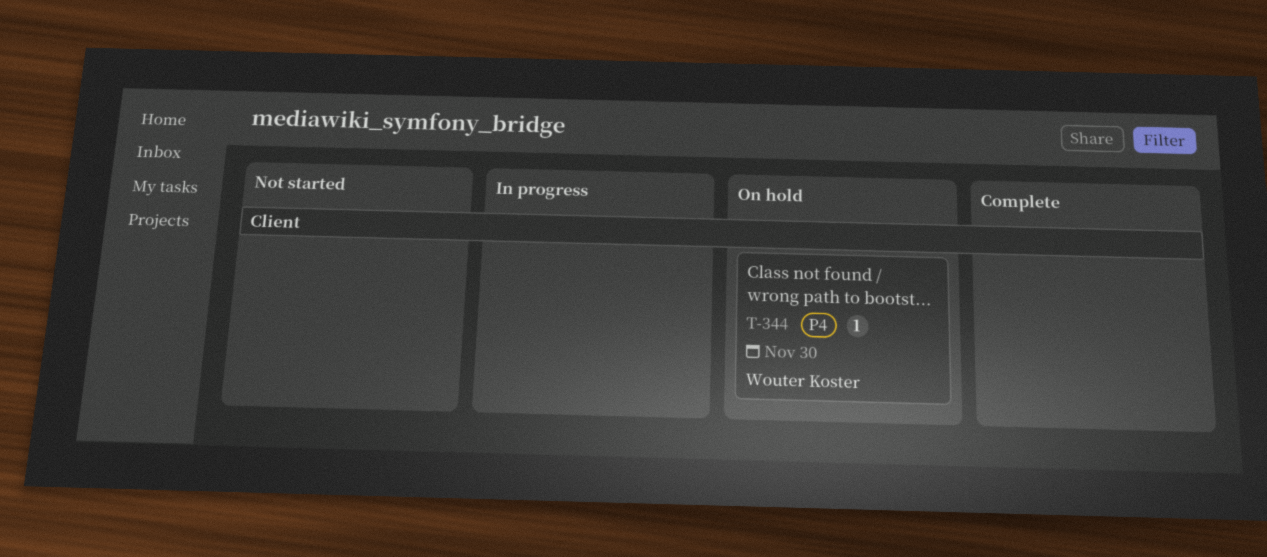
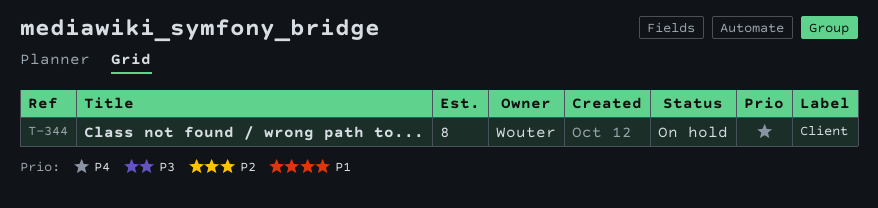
T-344, estimate: 1 -> 8

